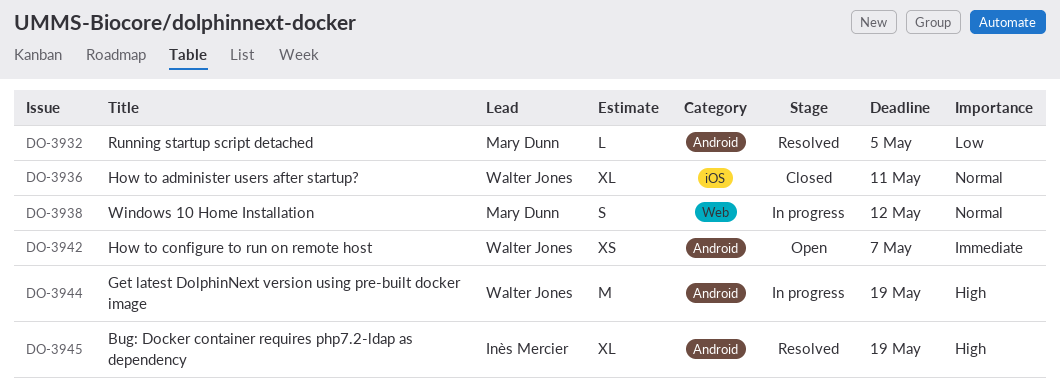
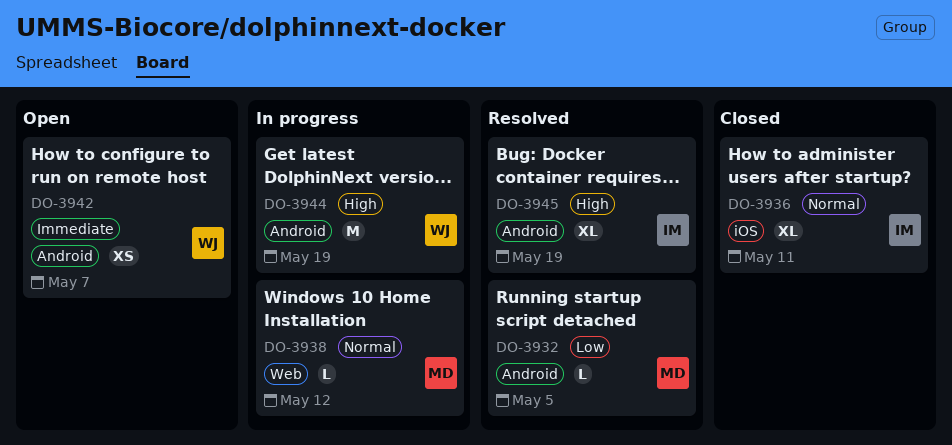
DO-3936, owner: Walter Jones -> Inès Mercier
DO-3938, estimate: S -> L

